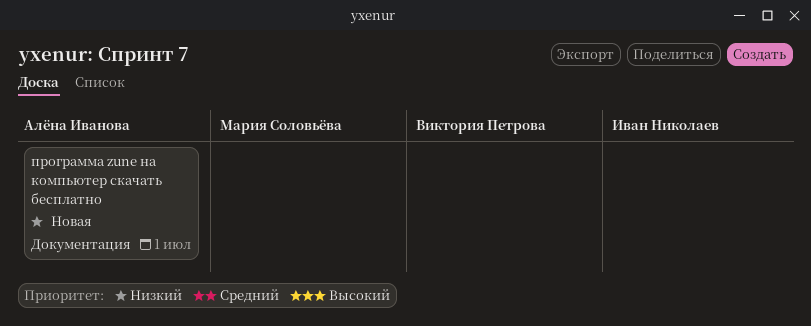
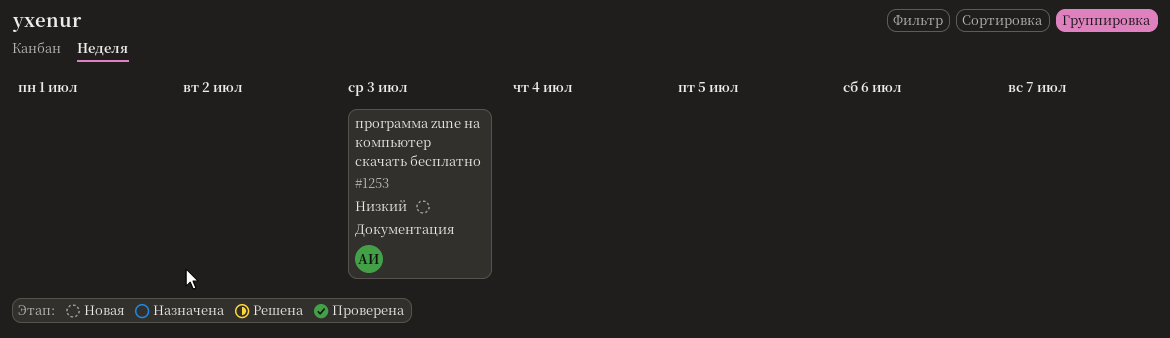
программа zune на компьютер скачать бесплатно, due: Jul 1 -> Jul 3

